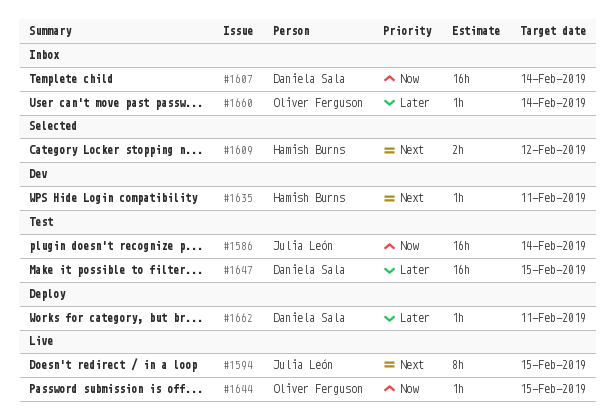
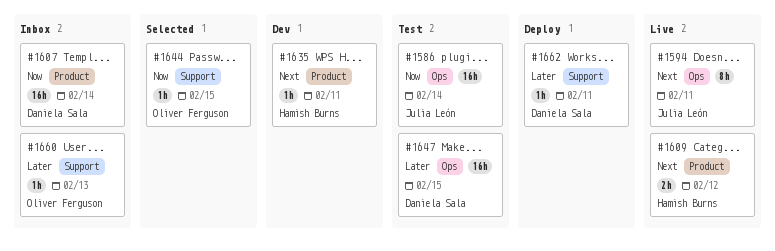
#1594, due: Feb 15 -> Feb 11
#1609, status: Selected -> Live
#1644, status: Live -> Selected
#1660, due: Feb 14 -> Feb 13

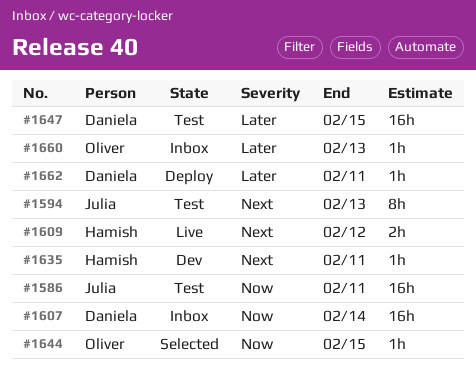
#1586, due: Feb 14 -> Feb 11
#1594, status: Live -> Test
#1594, due: Feb 11 -> Feb 13

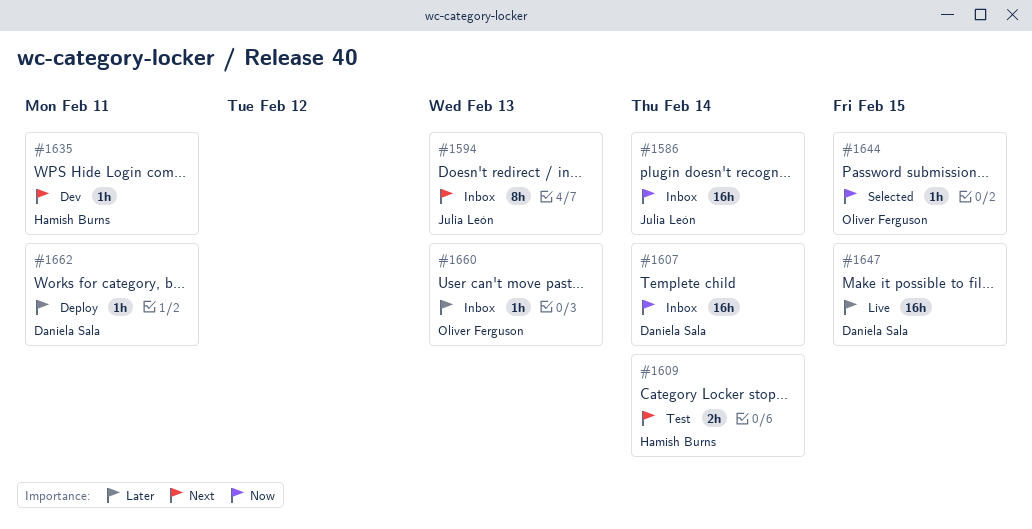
#1586, status: Test -> Inbox
#1586, due: Feb 11 -> Feb 14
#1594, status: Test -> Inbox
#1609, status: Live -> Test
#1609, due: Feb 12 -> Feb 14
#1647, status: Test -> Live

